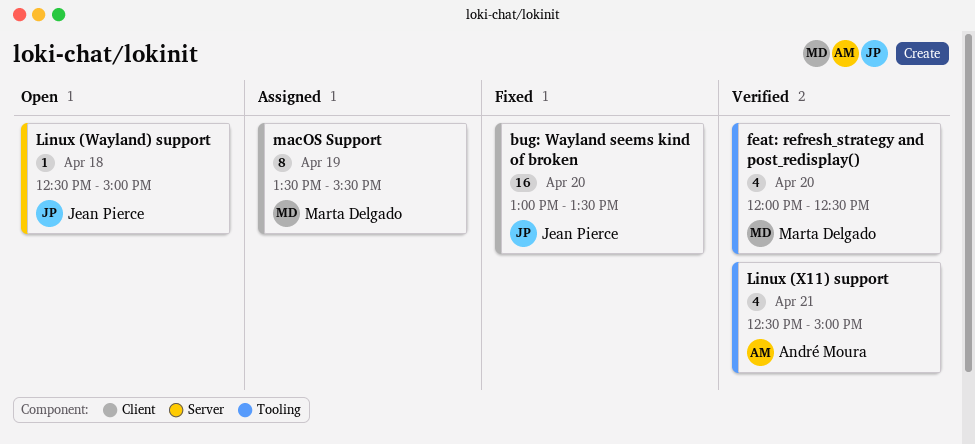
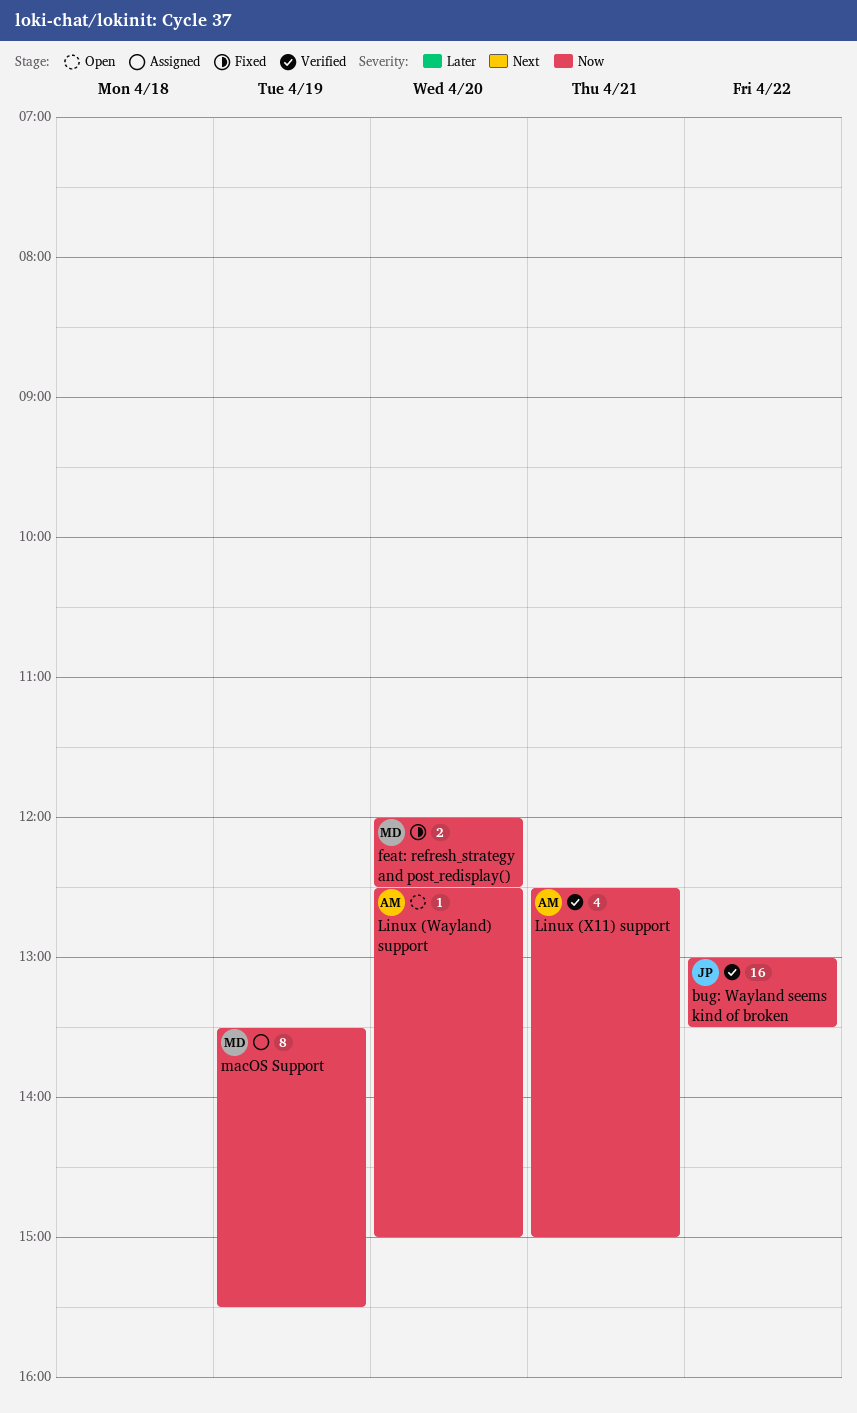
bug: Wayland seems kind of broken, status: Fixed -> Verified
bug: Wayland seems kind of broken, day: Apr 20 -> Apr 22
feat: refresh_strategy and post_redisplay(), status: Verified -> Fixed
feat: refresh_strategy and post_redisplay(), estimate: 4 -> 2
Linux (Wayland) support, owner: Jean Pierce -> André Moura
Linux (Wayland) support, day: Apr 18 -> Apr 20

